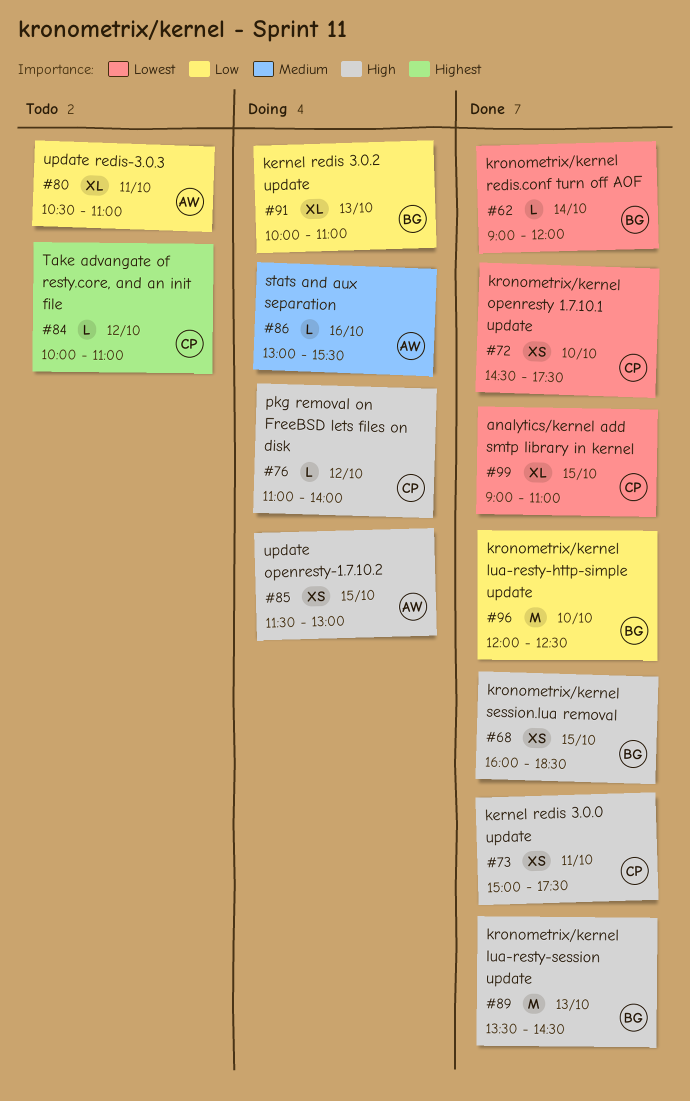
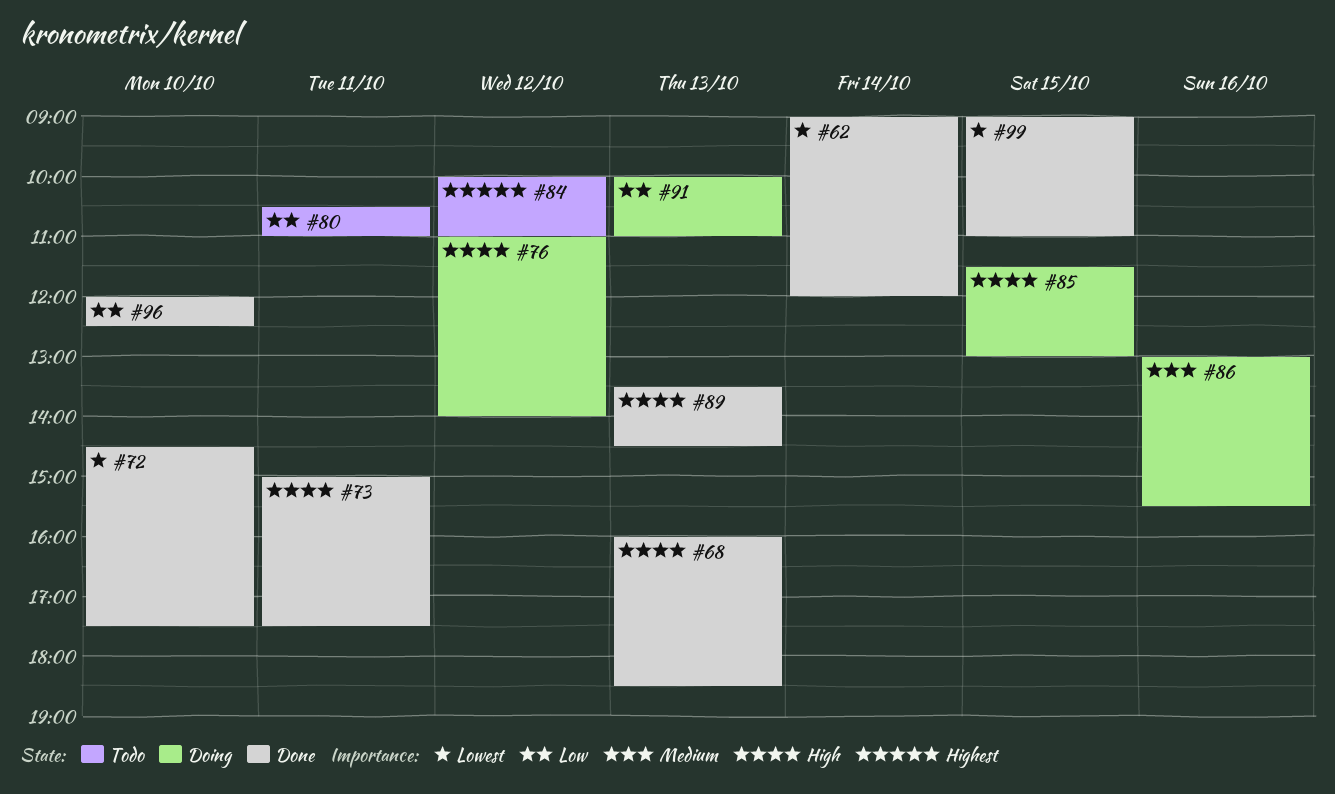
#68, day: Oct 15 -> Oct 13

